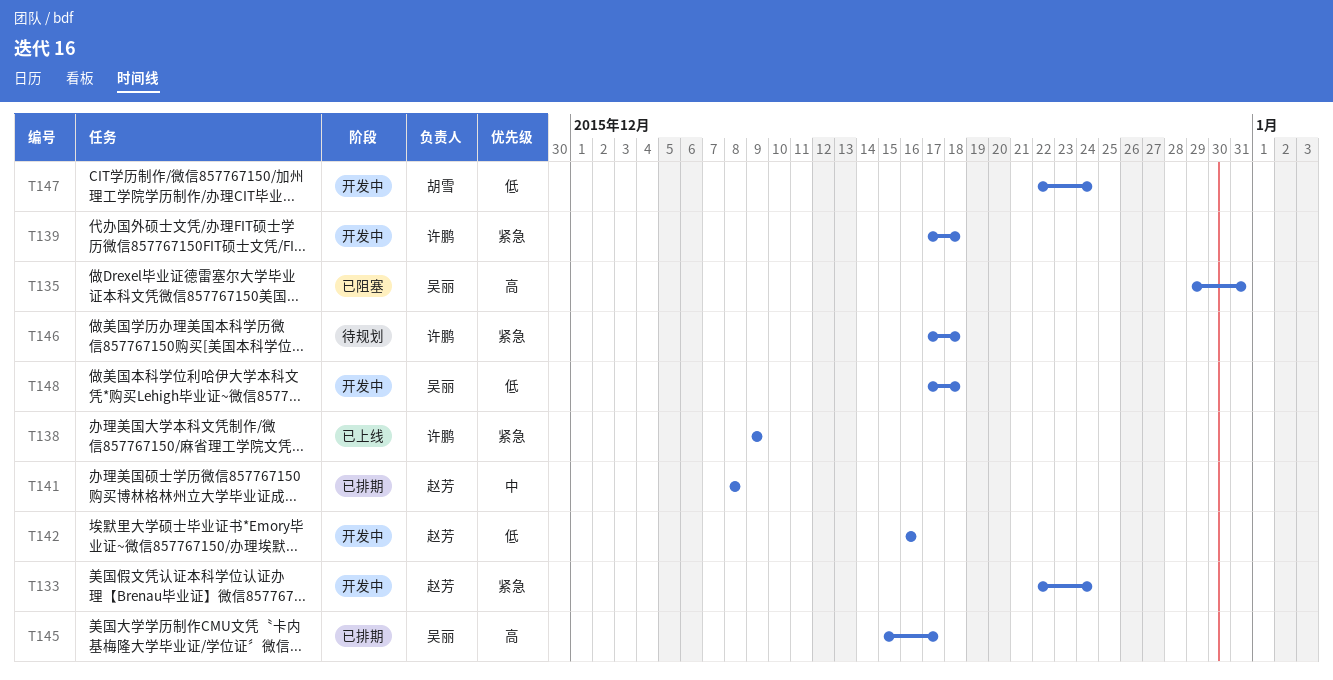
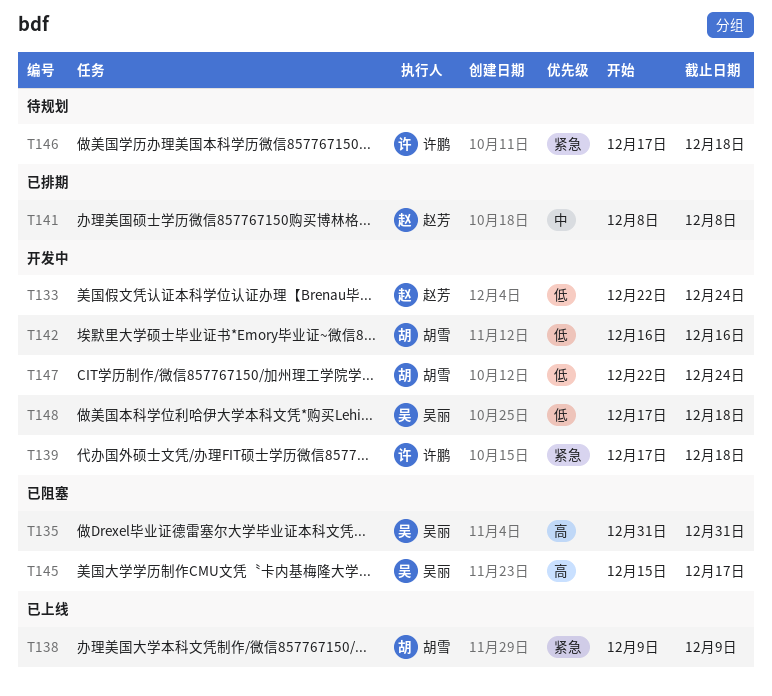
T133, priority: 紧急 -> 低
T135, start: Dec 29 -> Dec 31
T138, owner: 许鹏 -> 胡雪
T142, owner: 赵芳 -> 胡雪
T145, status: 已排期 -> 已阻塞

